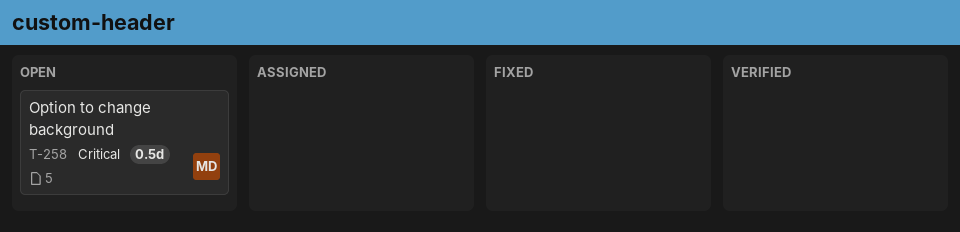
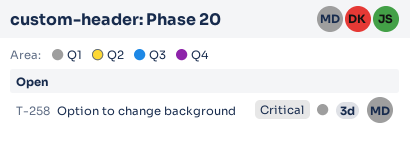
T-258, estimate: 0.5d -> 3d

